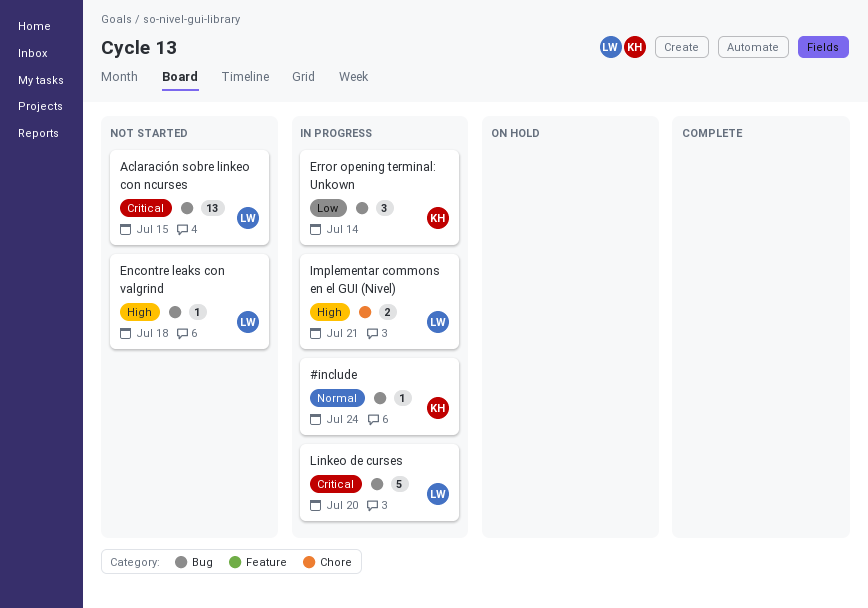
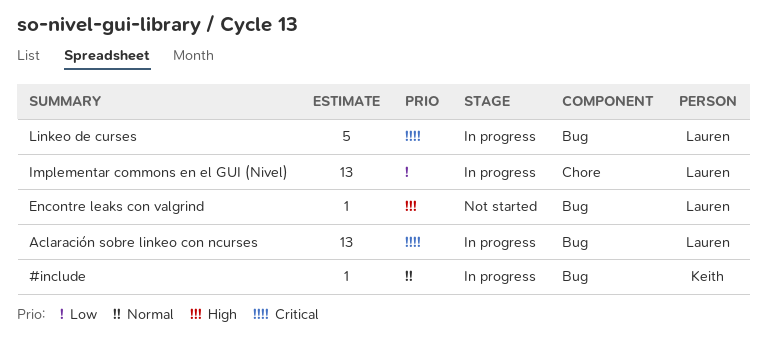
Aclaración sobre linkeo con ncurses, status: Not started -> In progress
Error opening terminal: Unkown: present -> none
Implementar commons en el GUI (Nivel), priority: High -> Low
Implementar commons en el GUI (Nivel), estimate: 2 -> 13

